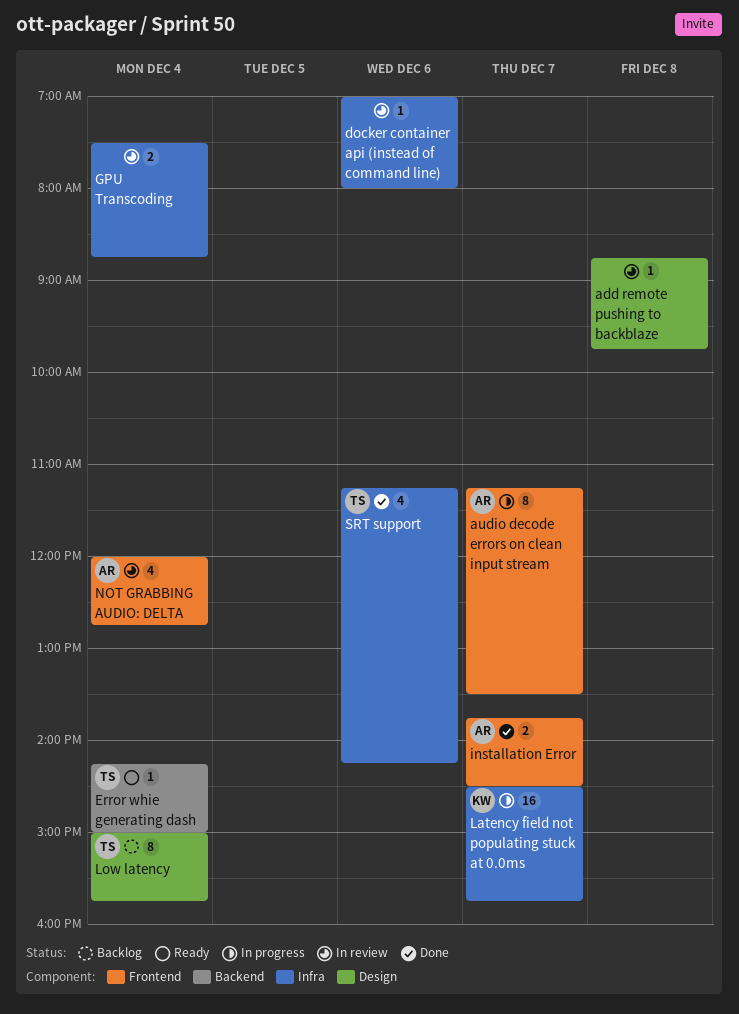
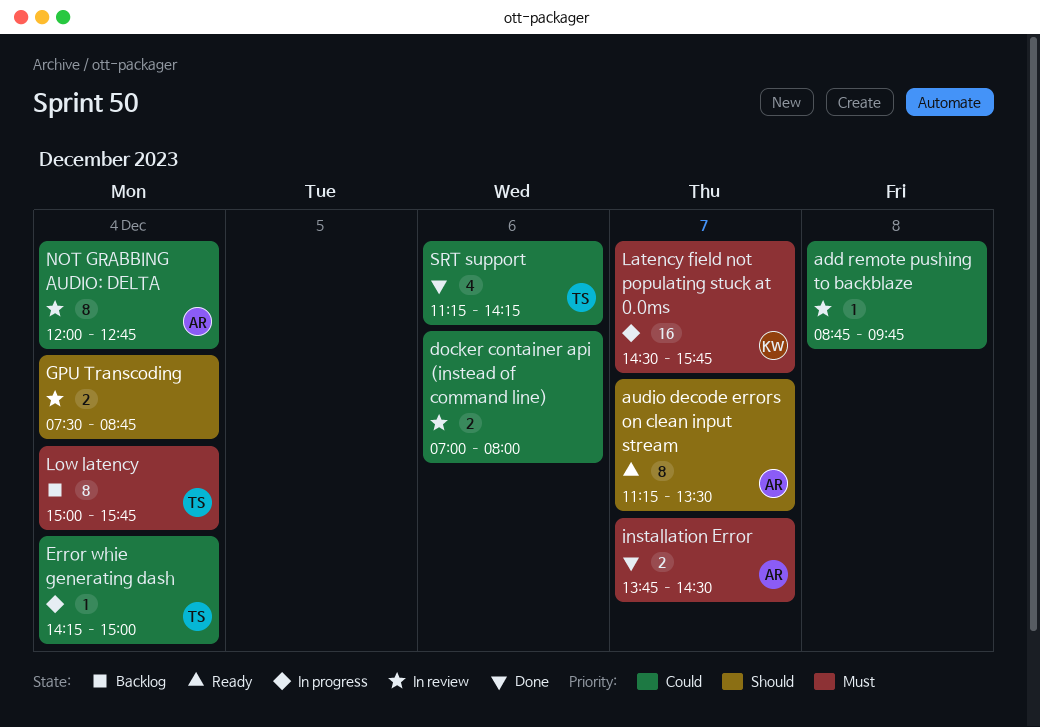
audio decode errors on clean input stream, status: In progress -> Ready
docker container api (instead of command line), estimate: 1 -> 2
Error whie generating dash, status: Ready -> In progress
NOT GRABBING AUDIO: DELTA, estimate: 4 -> 8

